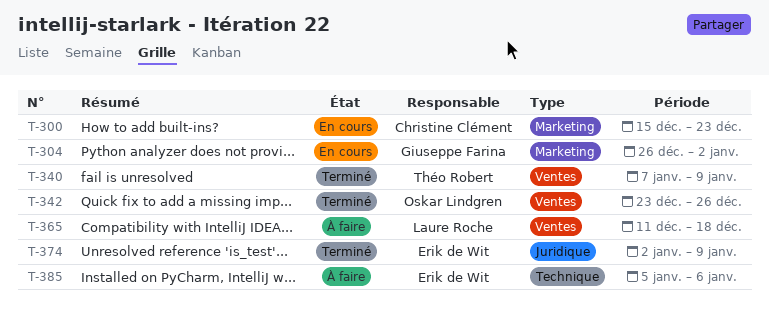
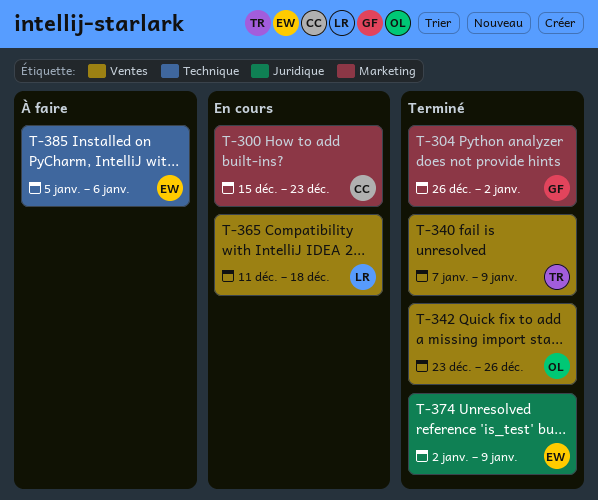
T-304, status: En cours -> Terminé
T-365, status: À faire -> En cours

